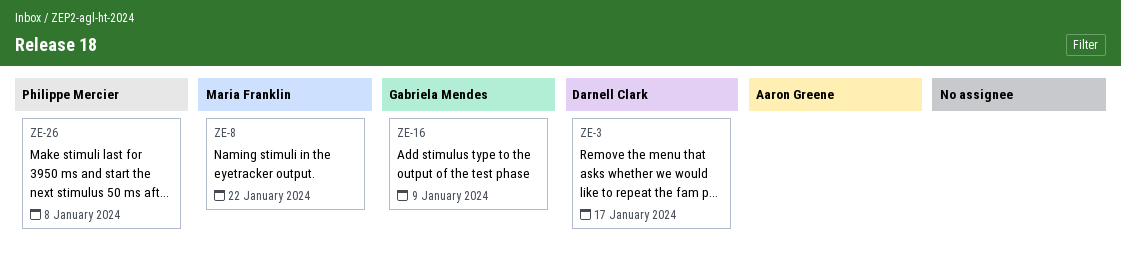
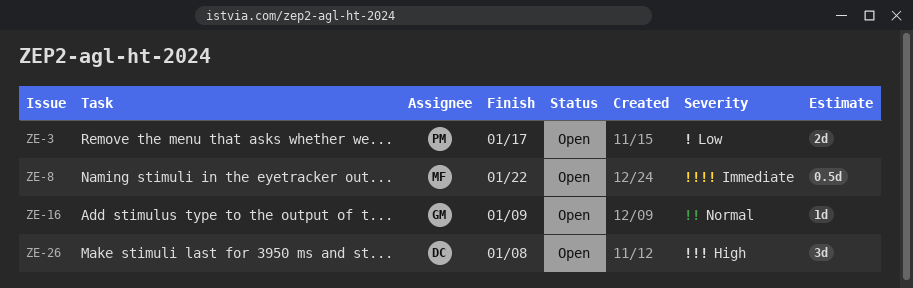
ZE-3, owner: Darnell Clark -> Philippe Mercier
ZE-26, owner: Philippe Mercier -> Darnell Clark

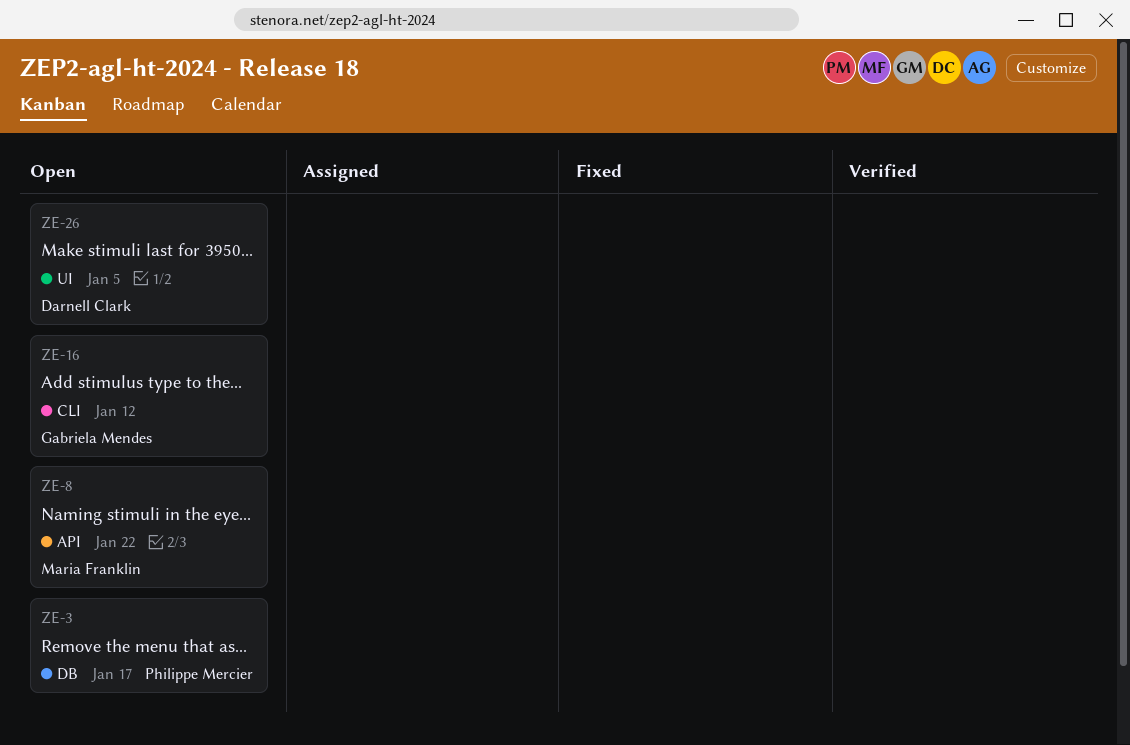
ZE-16, due: Jan 9 -> Jan 12
ZE-26, due: Jan 8 -> Jan 5

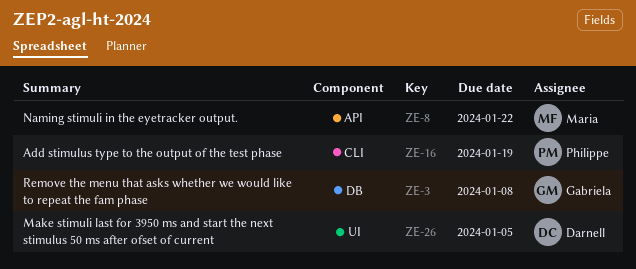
ZE-3, owner: Philippe Mercier -> Gabriela Mendes
ZE-3, due: Jan 17 -> Jan 8
ZE-16, owner: Gabriela Mendes -> Philippe Mercier
ZE-16, due: Jan 12 -> Jan 19

